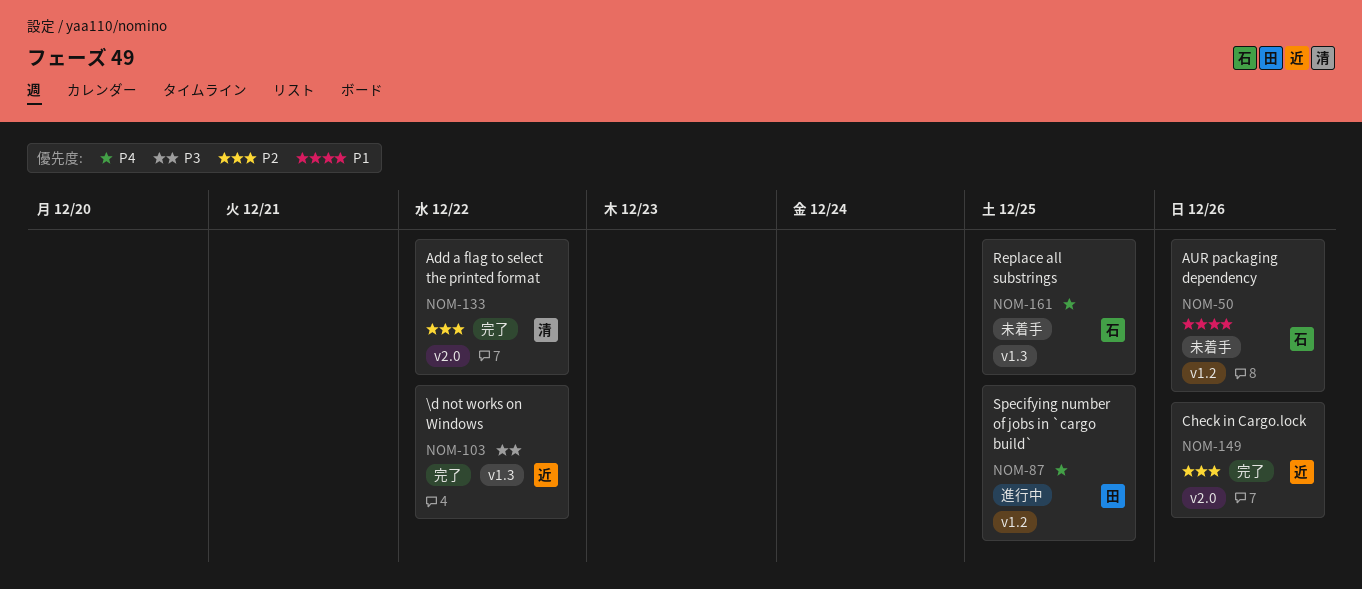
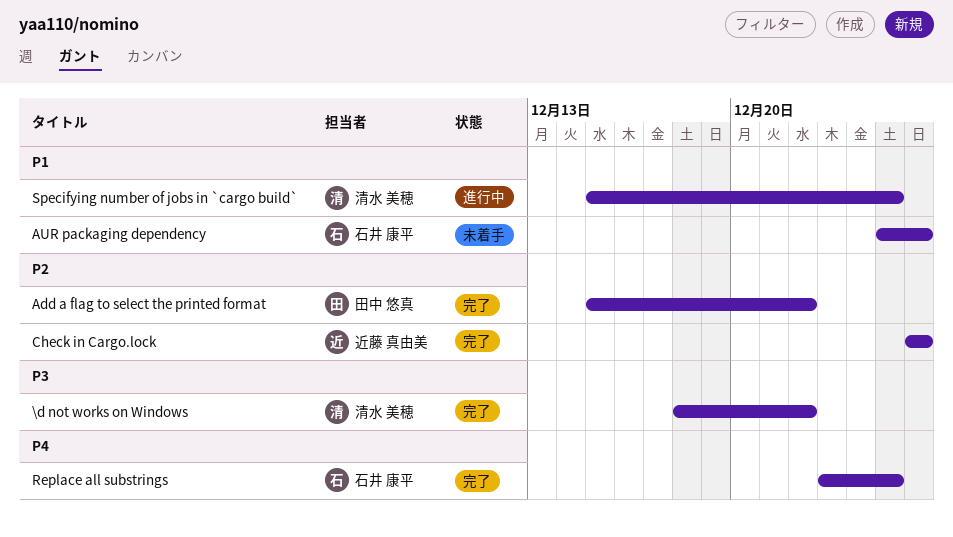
\d not works on Windows, owner: 近藤 真由美 -> 清水 美穂
Add a flag to select the printed format, owner: 清水 美穂 -> 田中 悠真
Replace all substrings, status: 未着手 -> 完了
Specifying number of jobs in `cargo build`, owner: 田中 悠真 -> 清水 美穂
Specifying number of jobs in `cargo build`, priority: P4 -> P1

